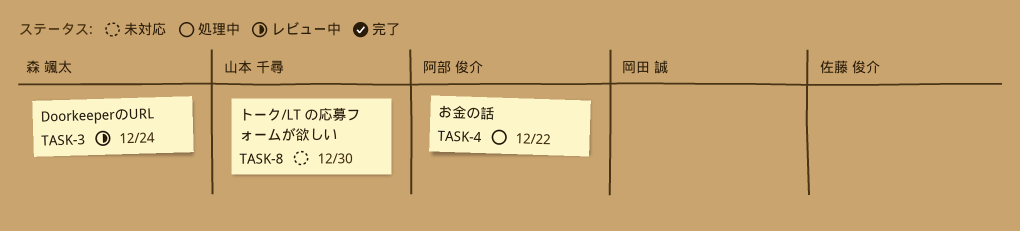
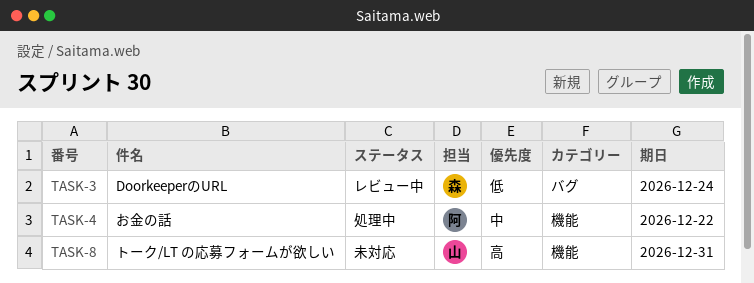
TASK-8, due: Dec 30 -> Dec 31

